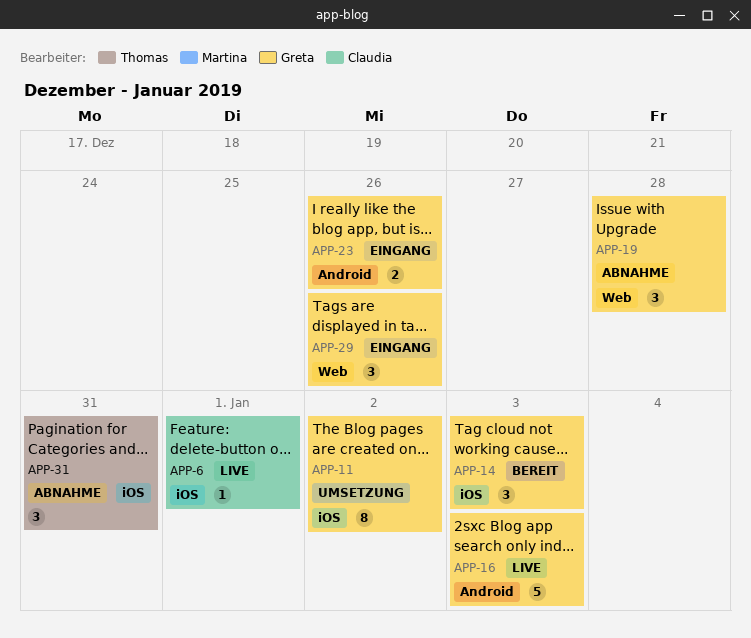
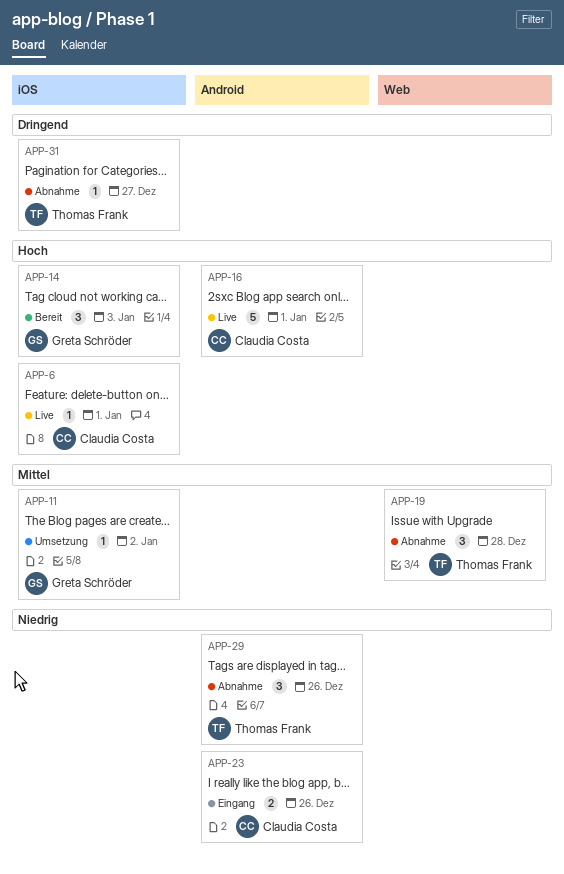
APP-11, estimate: 8 -> 1
APP-16, owner: Greta Schröder -> Claudia Costa
APP-16, due: Jan 3 -> Jan 1
APP-19, owner: Greta Schröder -> Thomas Frank
APP-23, owner: Greta Schröder -> Claudia Costa
APP-29, status: Eingang -> Abnahme
APP-29, owner: Greta Schröder -> Thomas Frank
APP-29, label: Web -> Android
APP-31, estimate: 3 -> 1
APP-31, due: Dec 31 -> Dec 27

